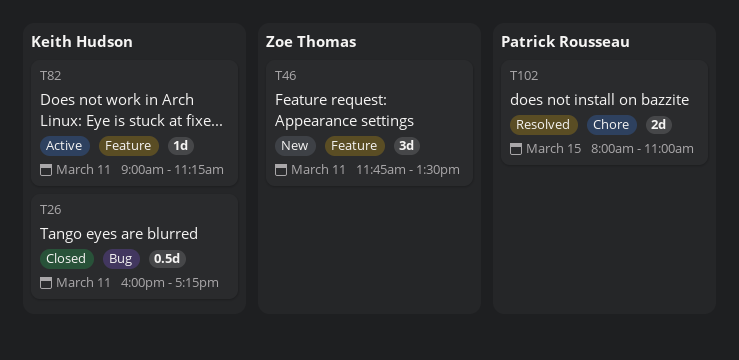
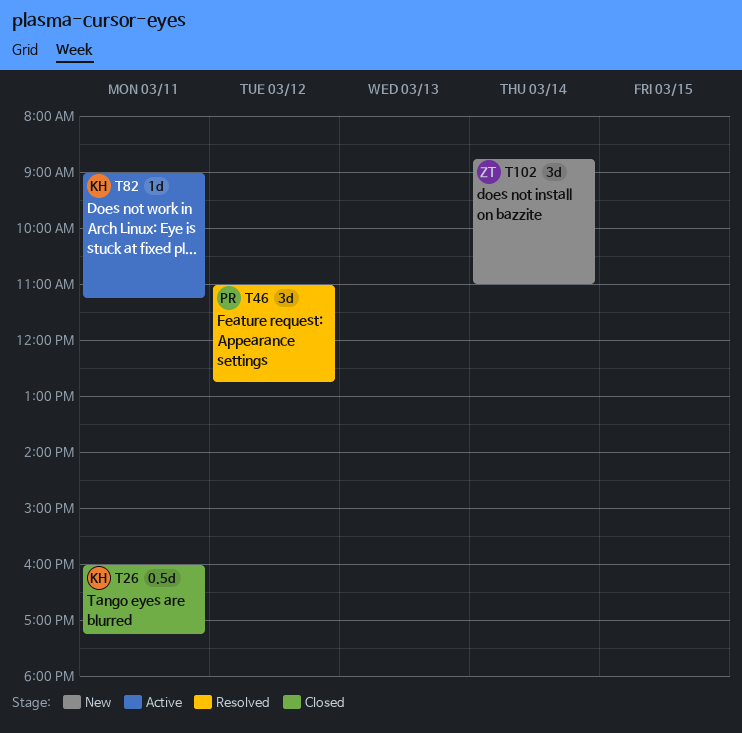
T46, status: New -> Resolved
T46, owner: Zoe Thomas -> Patrick Rousseau
T46, day: Mar 11 -> Mar 12
T46, begins: 11:45 -> 11:00
T46, ends: 13:30 -> 12:45
T102, status: Resolved -> New
T102, owner: Patrick Rousseau -> Zoe Thomas
T102, estimate: 2d -> 3d
T102, day: Mar 15 -> Mar 14
T102, begins: 08:00 -> 08:45

